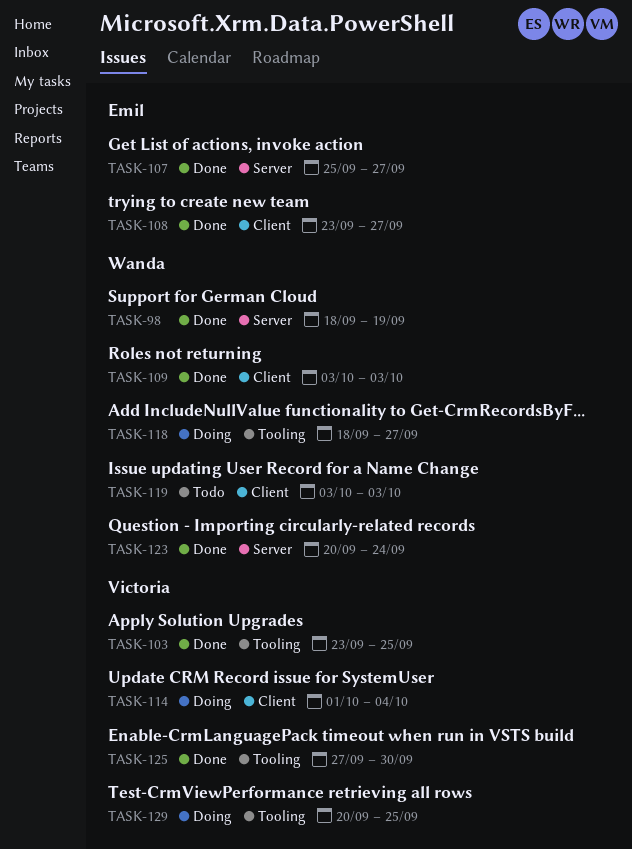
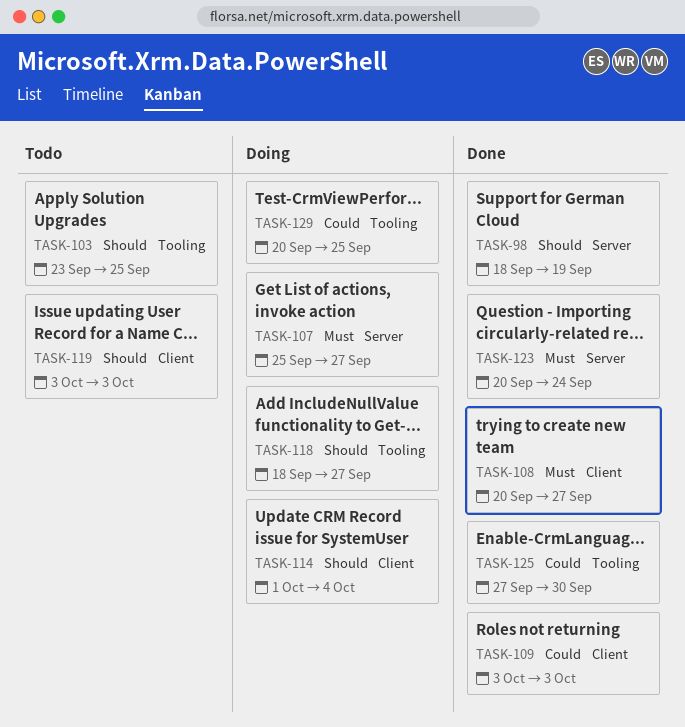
TASK-103, status: Done -> Todo
TASK-107, status: Done -> Doing
TASK-108, start: Sep 23 -> Sep 20

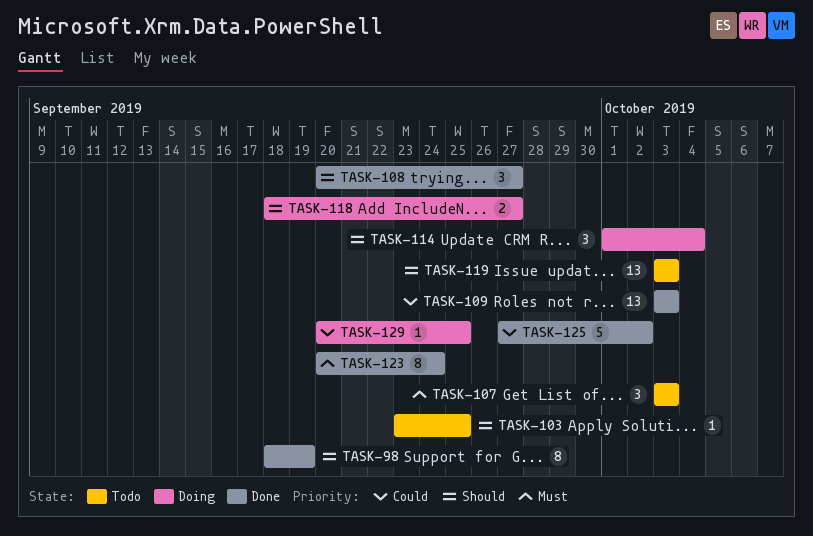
TASK-107, status: Doing -> Todo
TASK-107, start: Sep 25 -> Oct 3
TASK-107, due: Sep 27 -> Oct 3
TASK-108, priority: Must -> Should
TASK-125, due: Sep 30 -> Oct 2

